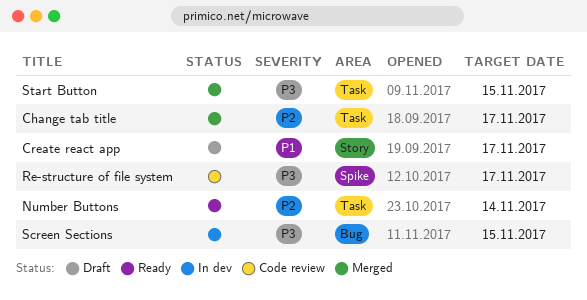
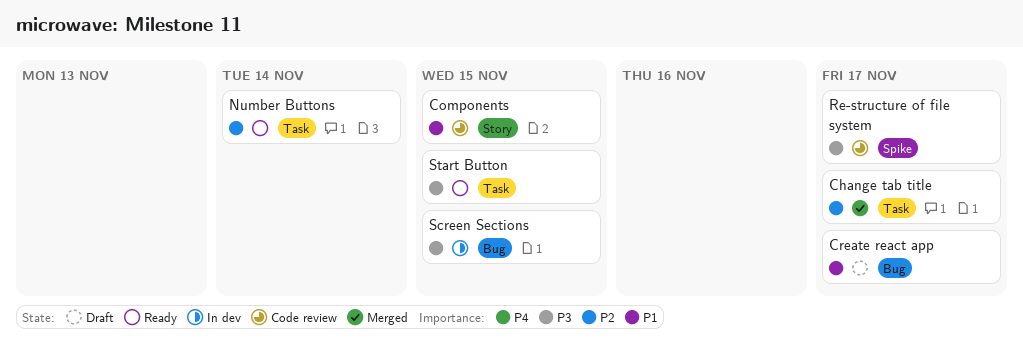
Components: none -> present
Create react app, label: Story -> Bug
Start Button, status: Merged -> Ready

